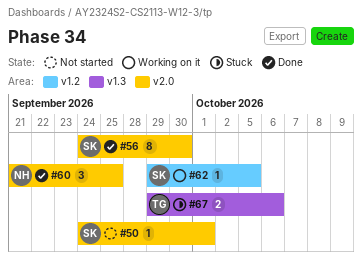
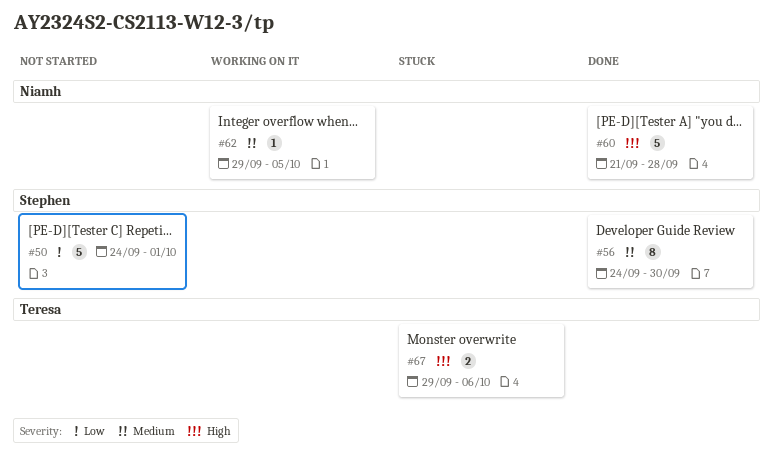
#50, estimate: 1 -> 5
#60, estimate: 3 -> 5
#60, due: Sep 25 -> Sep 28
#62, owner: Stephen -> Niamh

